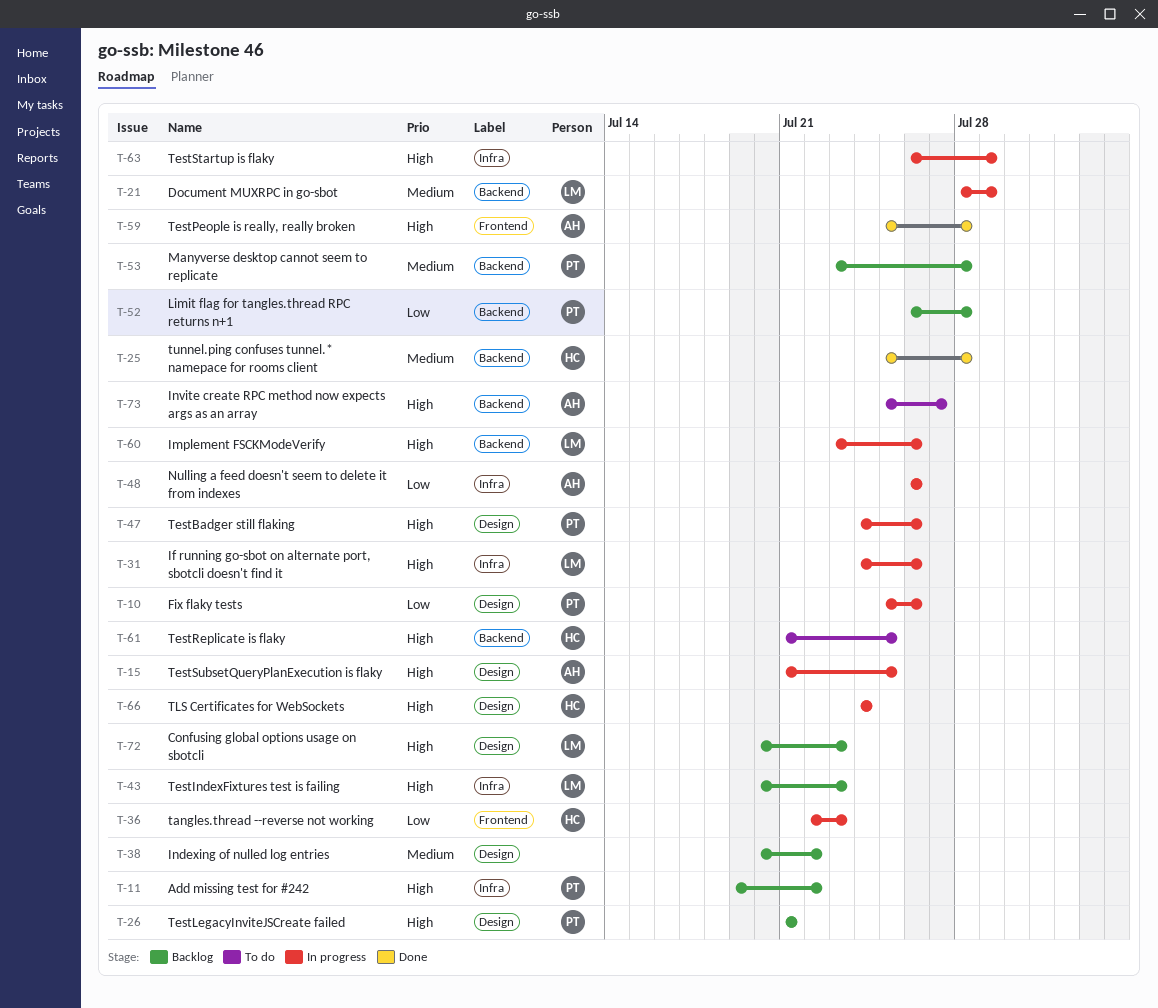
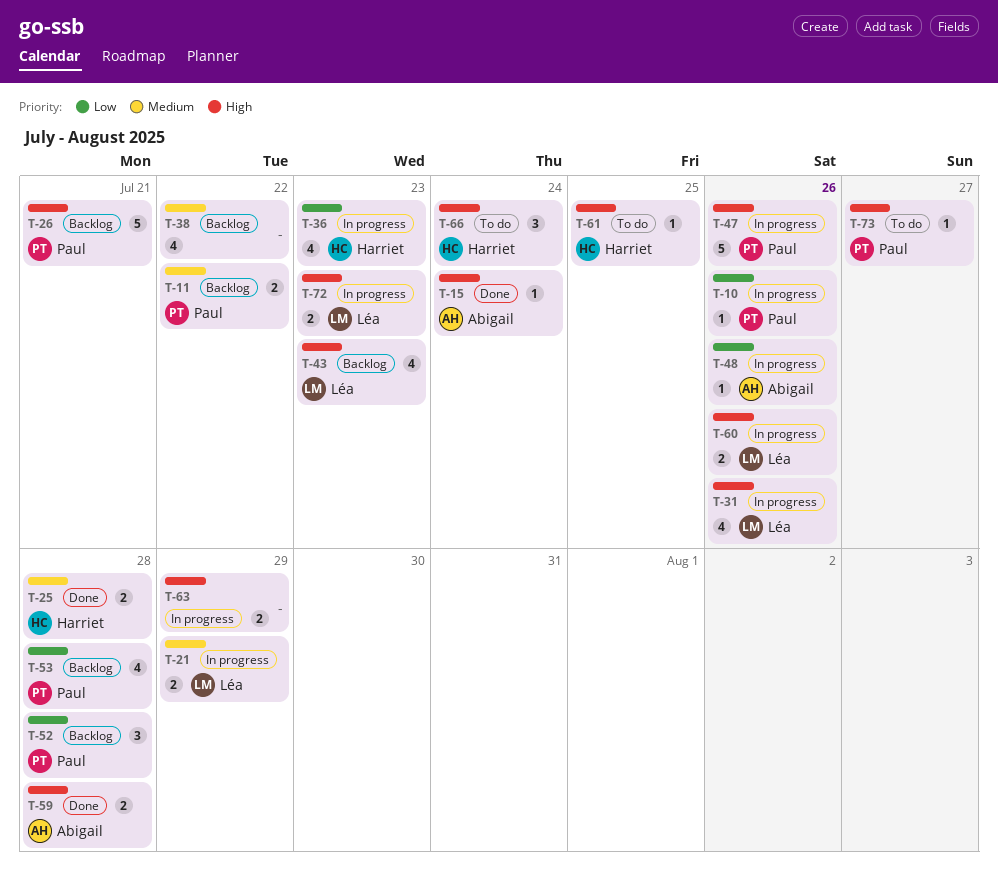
T-11, priority: High -> Medium
T-15, status: In progress -> Done
T-15, due: Jul 25 -> Jul 24
T-53, priority: Medium -> Low
T-66, status: In progress -> To do
T-72, status: Backlog -> In progress
T-73, owner: Abigail -> Paul

